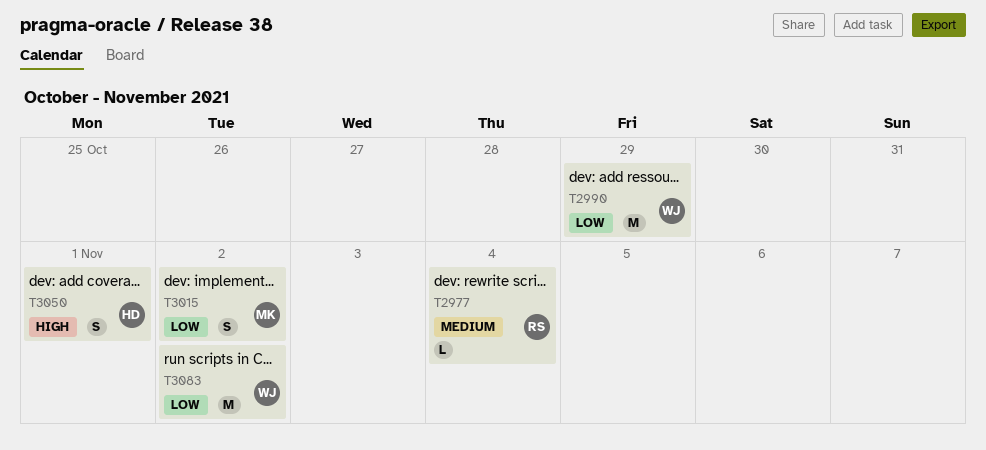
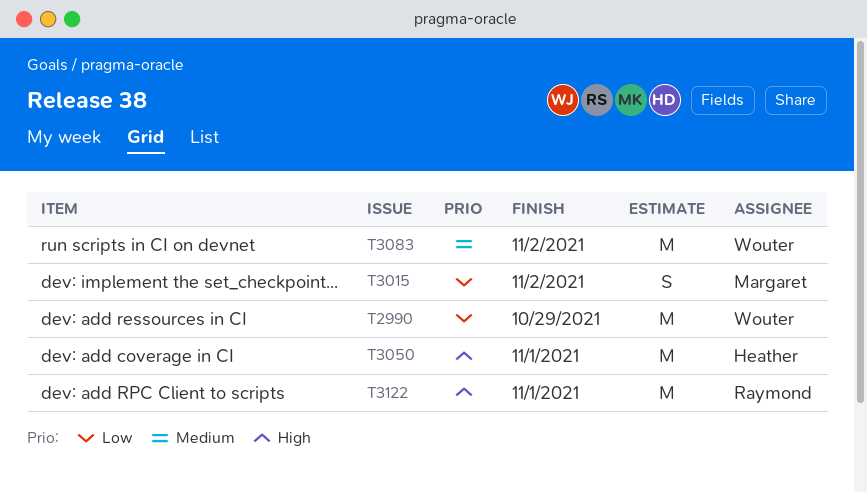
T2977: present -> none
T3050, estimate: S -> M
T3083, priority: Low -> Medium
T3122: none -> present

